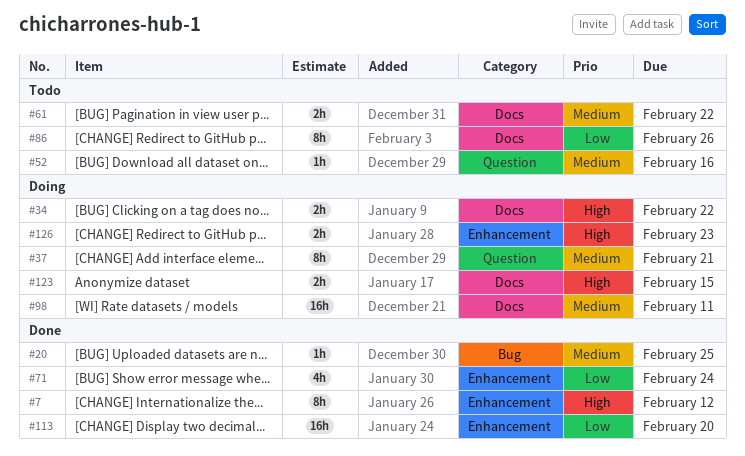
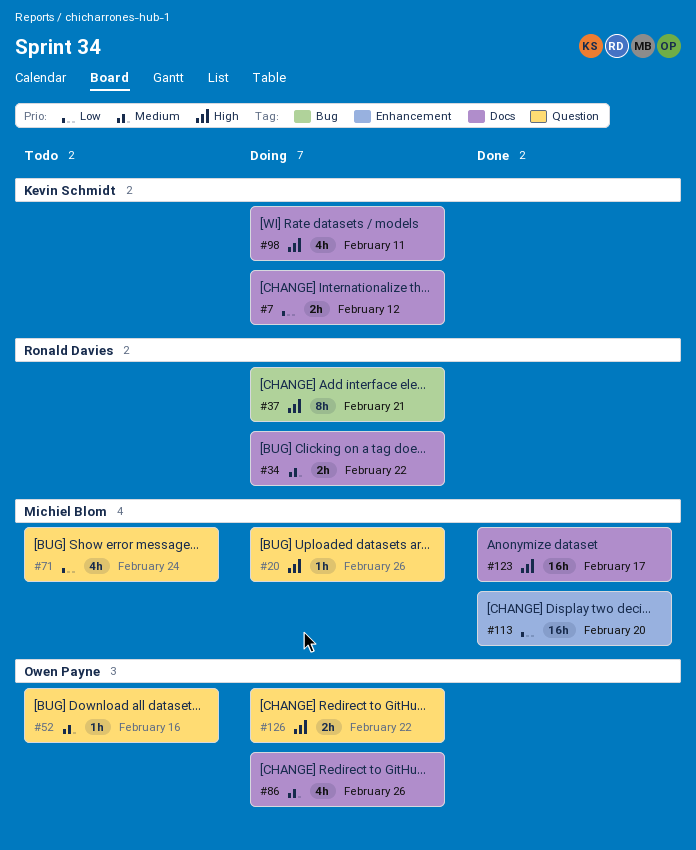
#7, status: Done -> Doing
#7, priority: High -> Low
#7, label: Enhancement -> Docs
#7, estimate: 8h -> 2h
#20, status: Done -> Doing
#20, priority: Medium -> High
#20, label: Bug -> Question
#20, due: Feb 25 -> Feb 26
#34, priority: High -> Medium
#37, priority: Medium -> High
#37, label: Question -> Bug
#61: present -> none
#71, status: Done -> Todo
#71, label: Enhancement -> Question
#86, status: Todo -> Doing
#86, priority: Low -> Medium
#86, estimate: 8h -> 4h
#98, priority: Medium -> High
#98, estimate: 16h -> 4h
#123, status: Doing -> Done
#123, estimate: 2h -> 16h
#123, due: Feb 15 -> Feb 17
#126, label: Enhancement -> Question
#126, due: Feb 23 -> Feb 22

